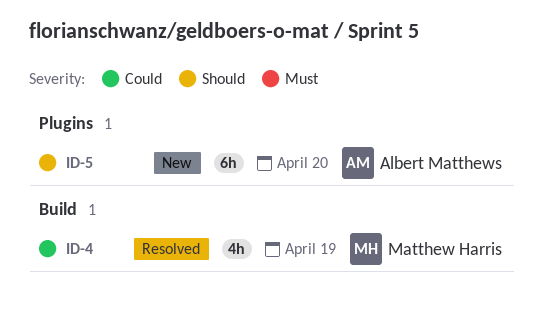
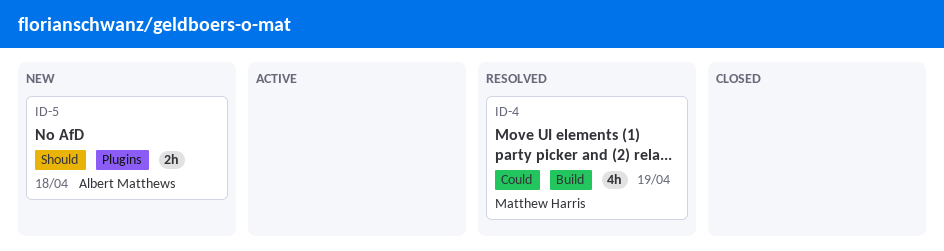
ID-5, estimate: 6h -> 2h
ID-5, due: Apr 20 -> Apr 18

